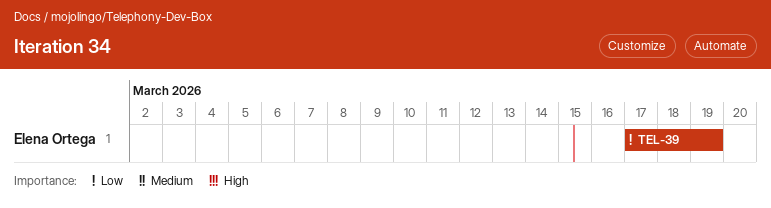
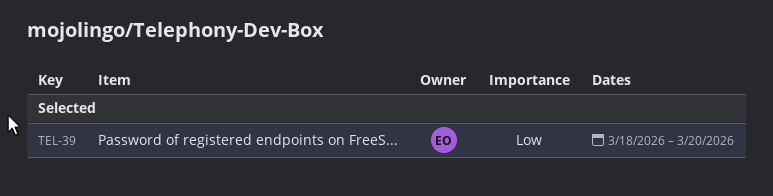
TEL-39, start: Mar 17 -> Mar 18
TEL-39, due: Mar 19 -> Mar 20

